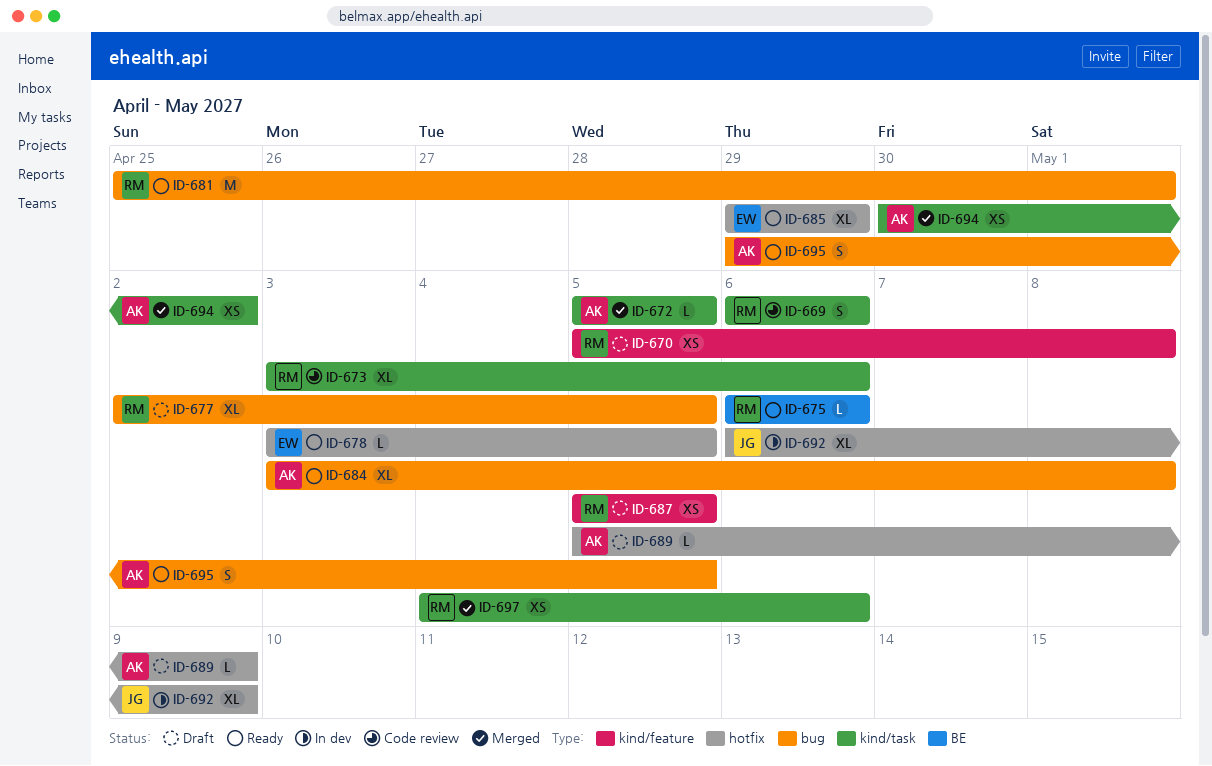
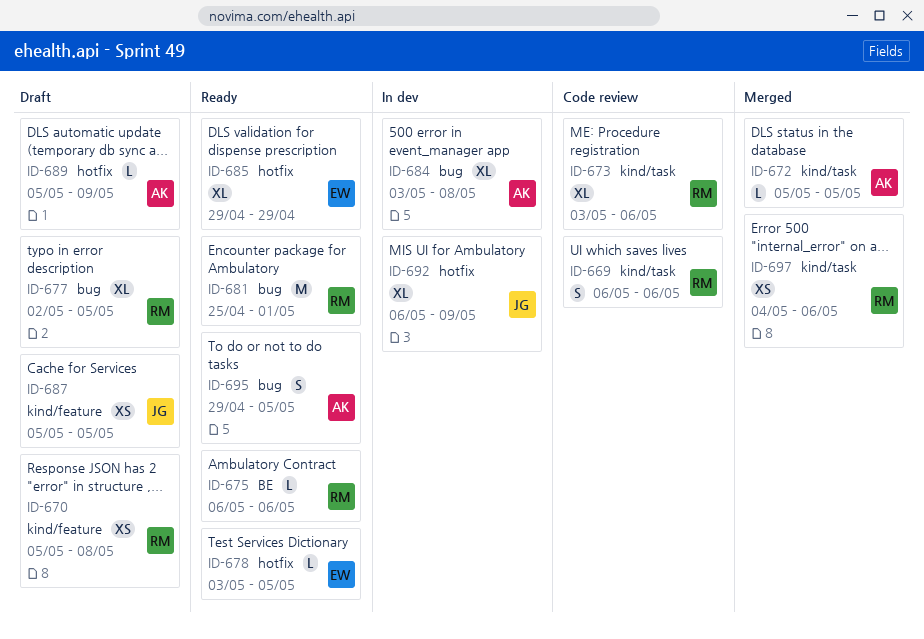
ID-684, status: Ready -> In dev
ID-687, owner: RM -> JG
ID-694: present -> none

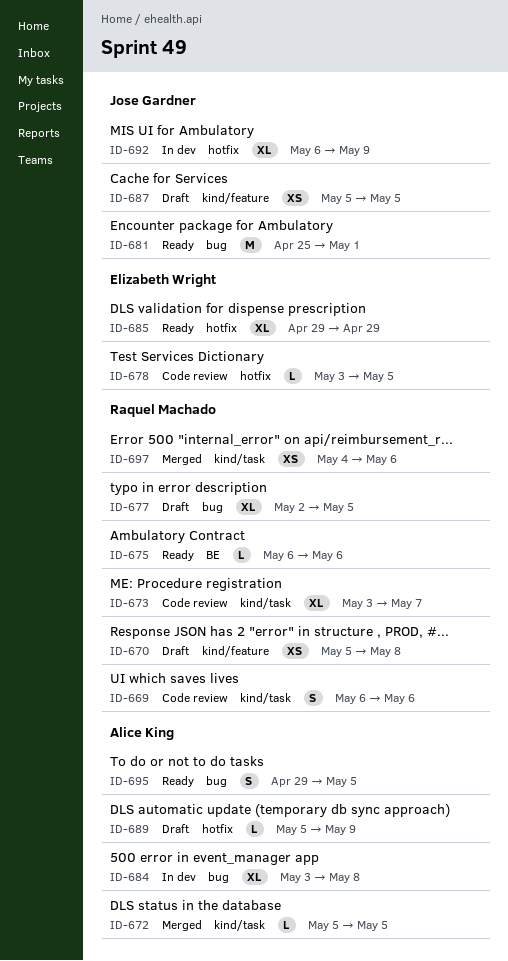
ID-673, due: May 6 -> May 7
ID-678, status: Ready -> Code review
ID-681, owner: Raquel Machado -> Jose Gardner

